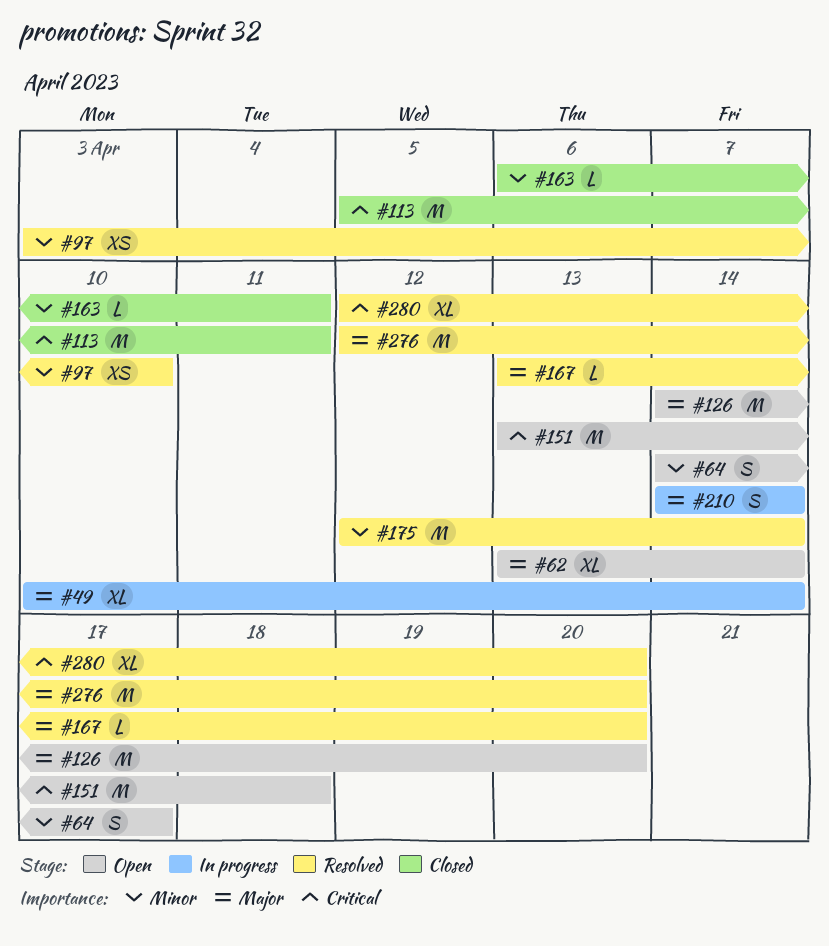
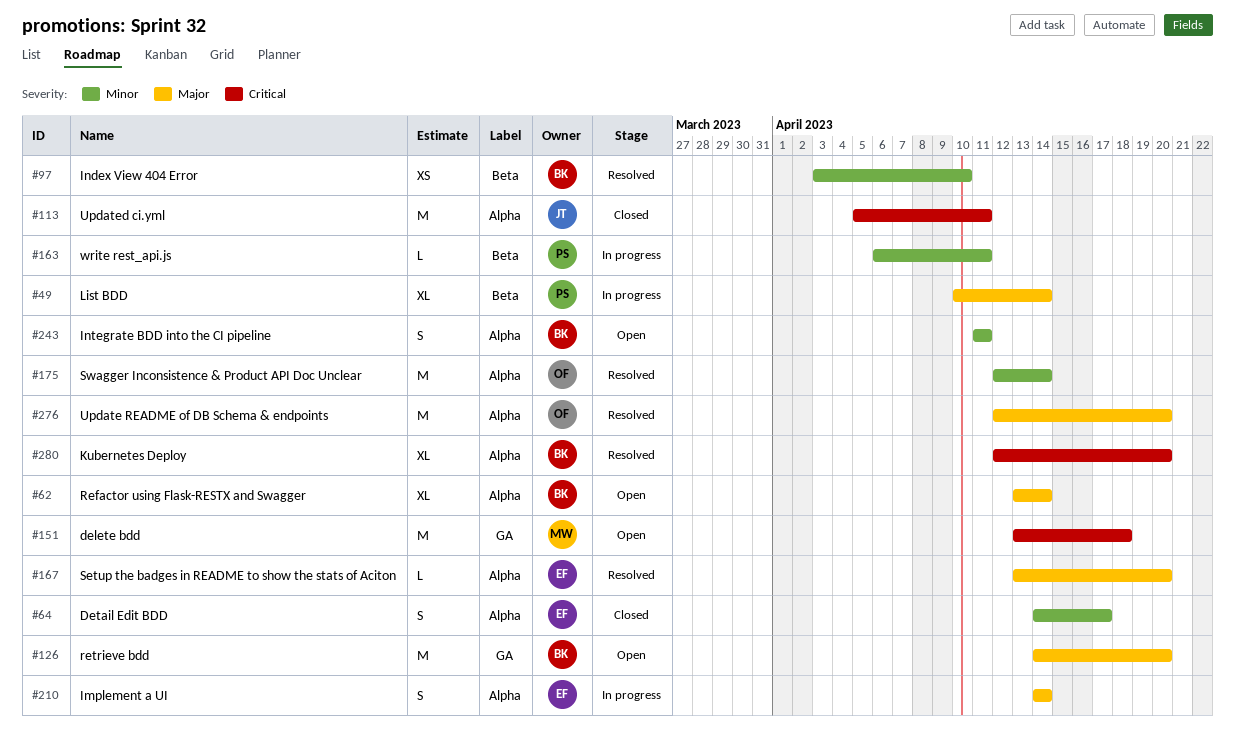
#64, status: Open -> Closed
#163, status: Closed -> In progress
#243: none -> present

